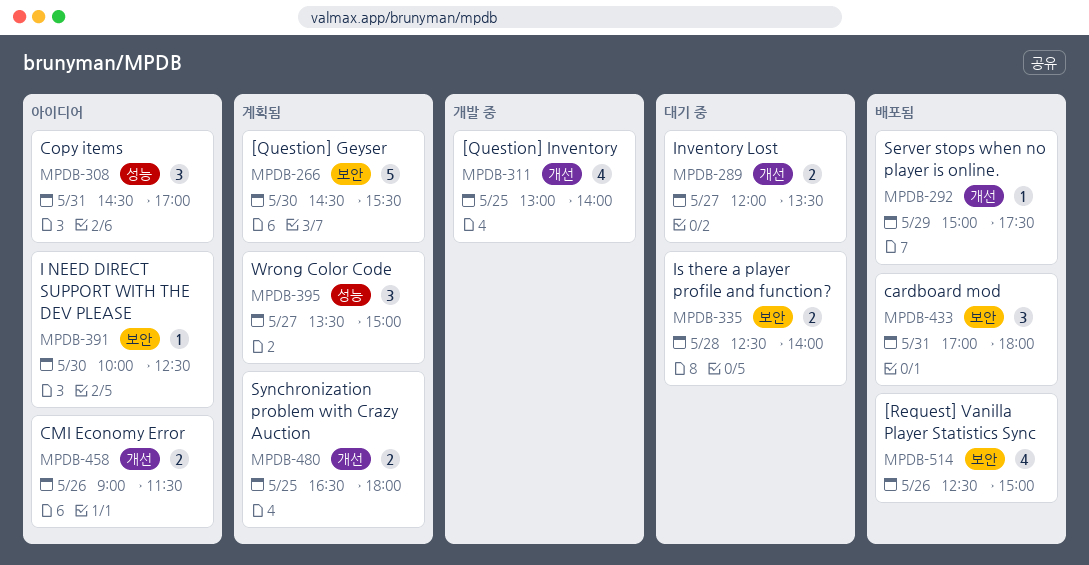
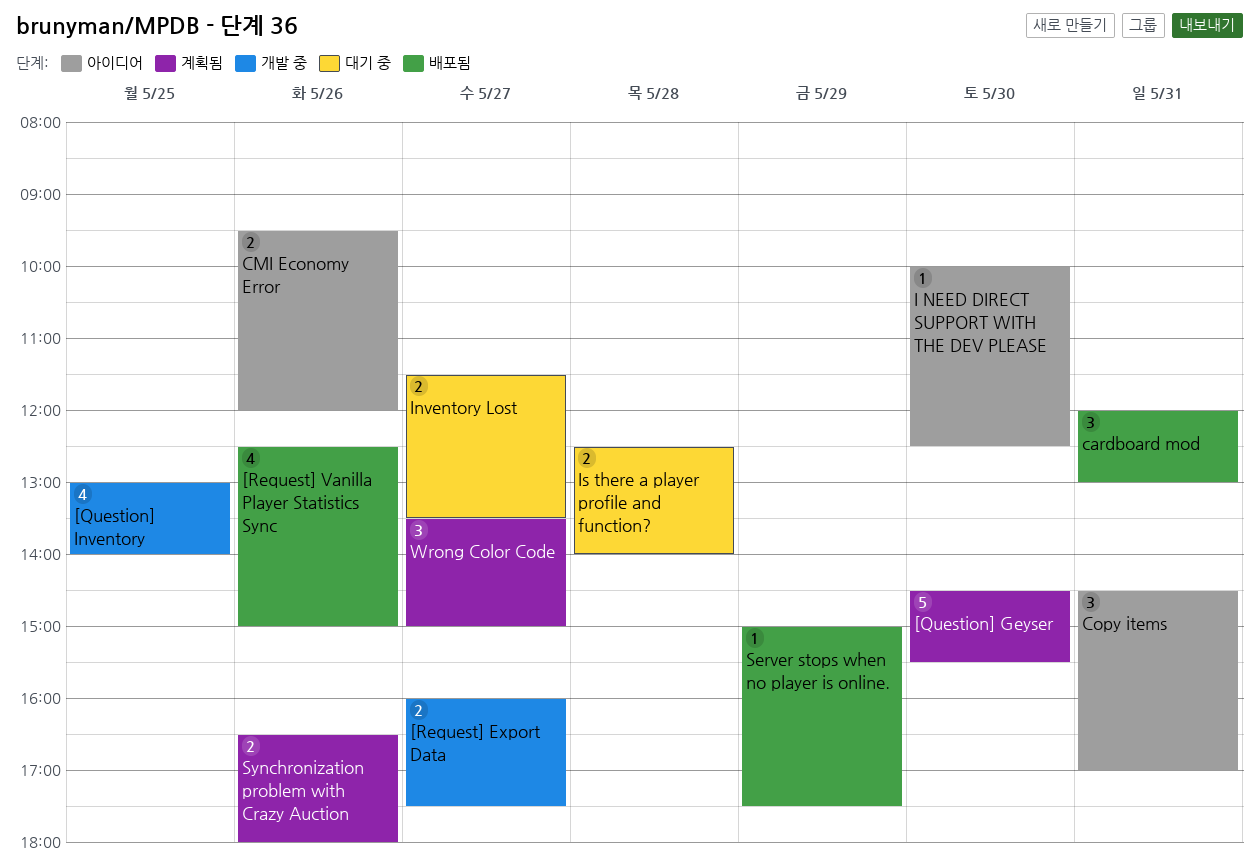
[Request] Export Data: none -> present
cardboard mod, begins: 17:00 -> 12:00
cardboard mod, ends: 18:00 -> 13:00
CMI Economy Error, begins: 09:00 -> 09:30
CMI Economy Error, ends: 11:30 -> 12:00
Inventory Lost, begins: 12:00 -> 11:30
Synchronization problem with Crazy Auction, day: May 25 -> May 26

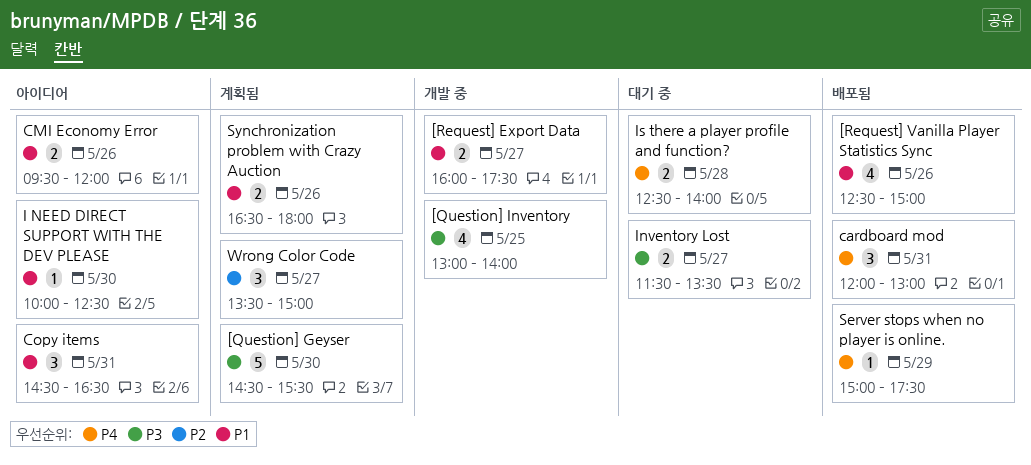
Copy items, ends: 17:00 -> 16:30

